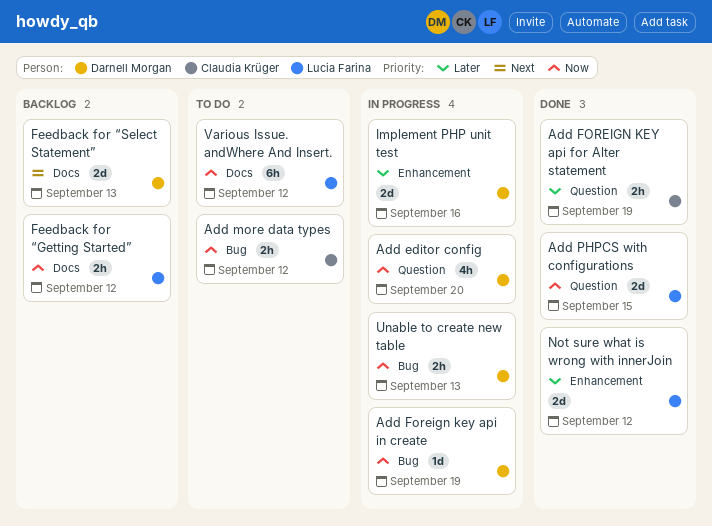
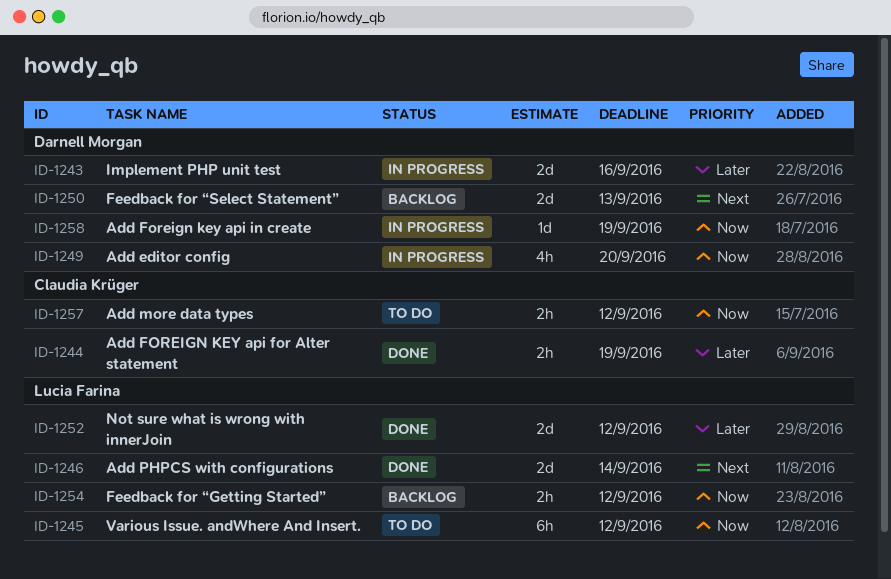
Add PHPCS with configurations, priority: Now -> Next
Add PHPCS with configurations, due: Sep 15 -> Sep 14
Unable to create new table: present -> none

